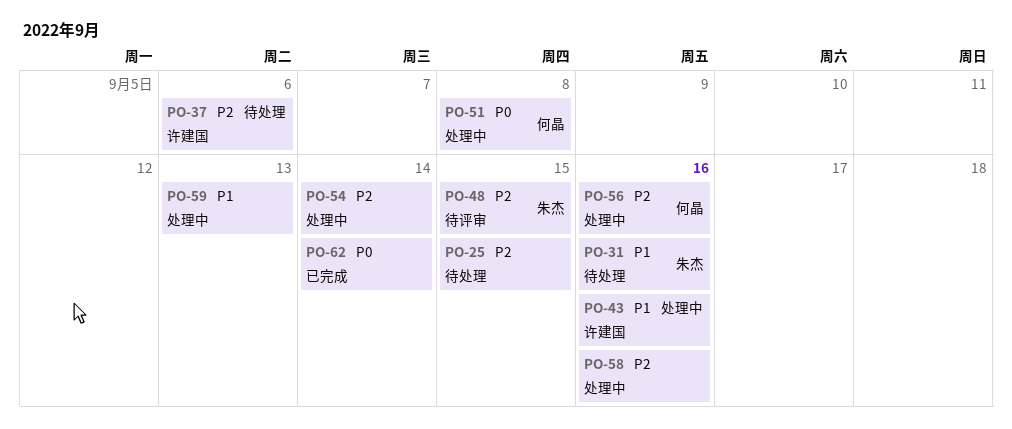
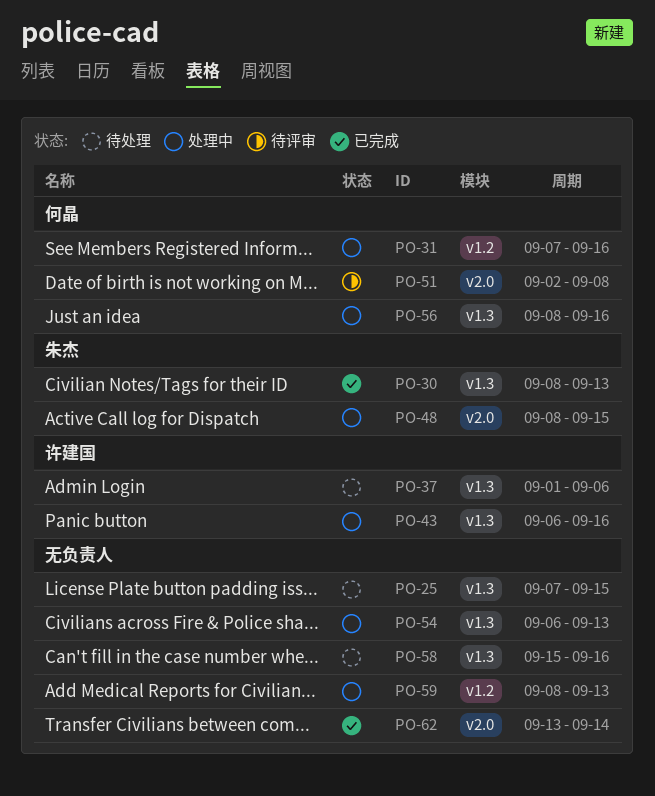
PO-30: none -> present
PO-31, status: 待处理 -> 处理中
PO-31, owner: 朱杰 -> 何晶
PO-48, status: 待评审 -> 处理中
PO-51, status: 处理中 -> 待评审
PO-54, due: Sep 14 -> Sep 13
PO-58, status: 处理中 -> 待处理

